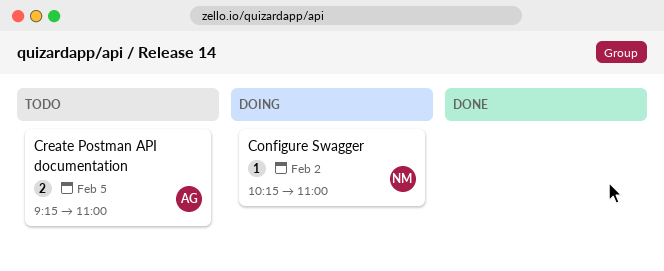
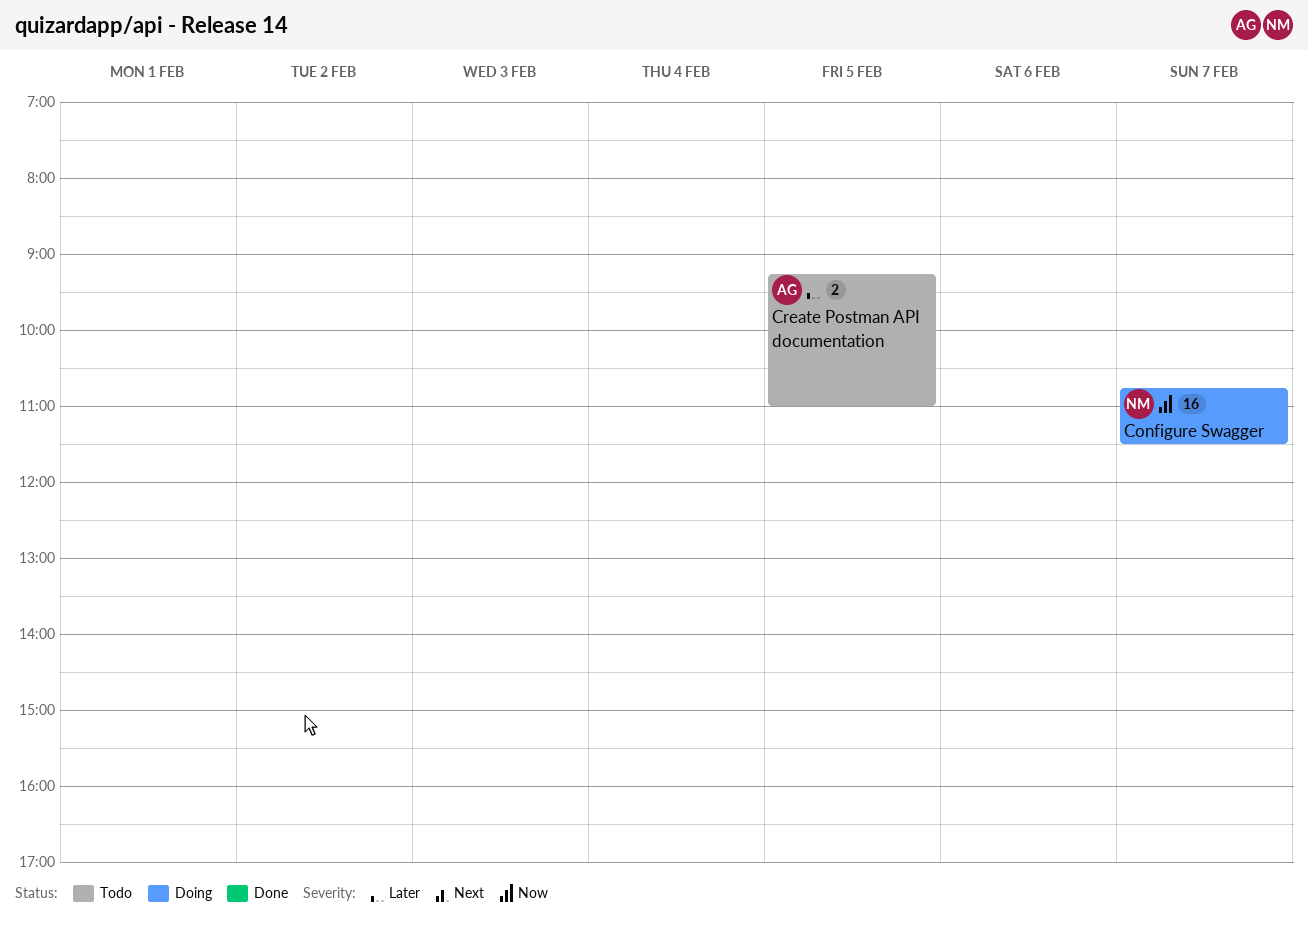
Configure Swagger, estimate: 1 -> 16
Configure Swagger, day: Feb 2 -> Feb 7
Configure Swagger, begins: 10:15 -> 10:45
Configure Swagger, ends: 11:00 -> 11:30

